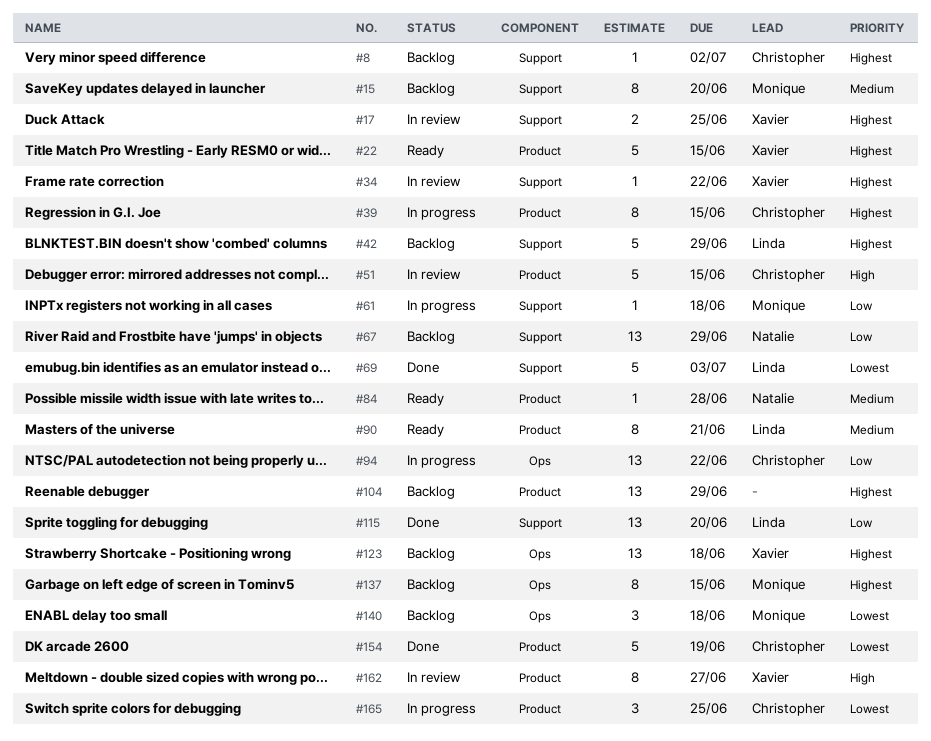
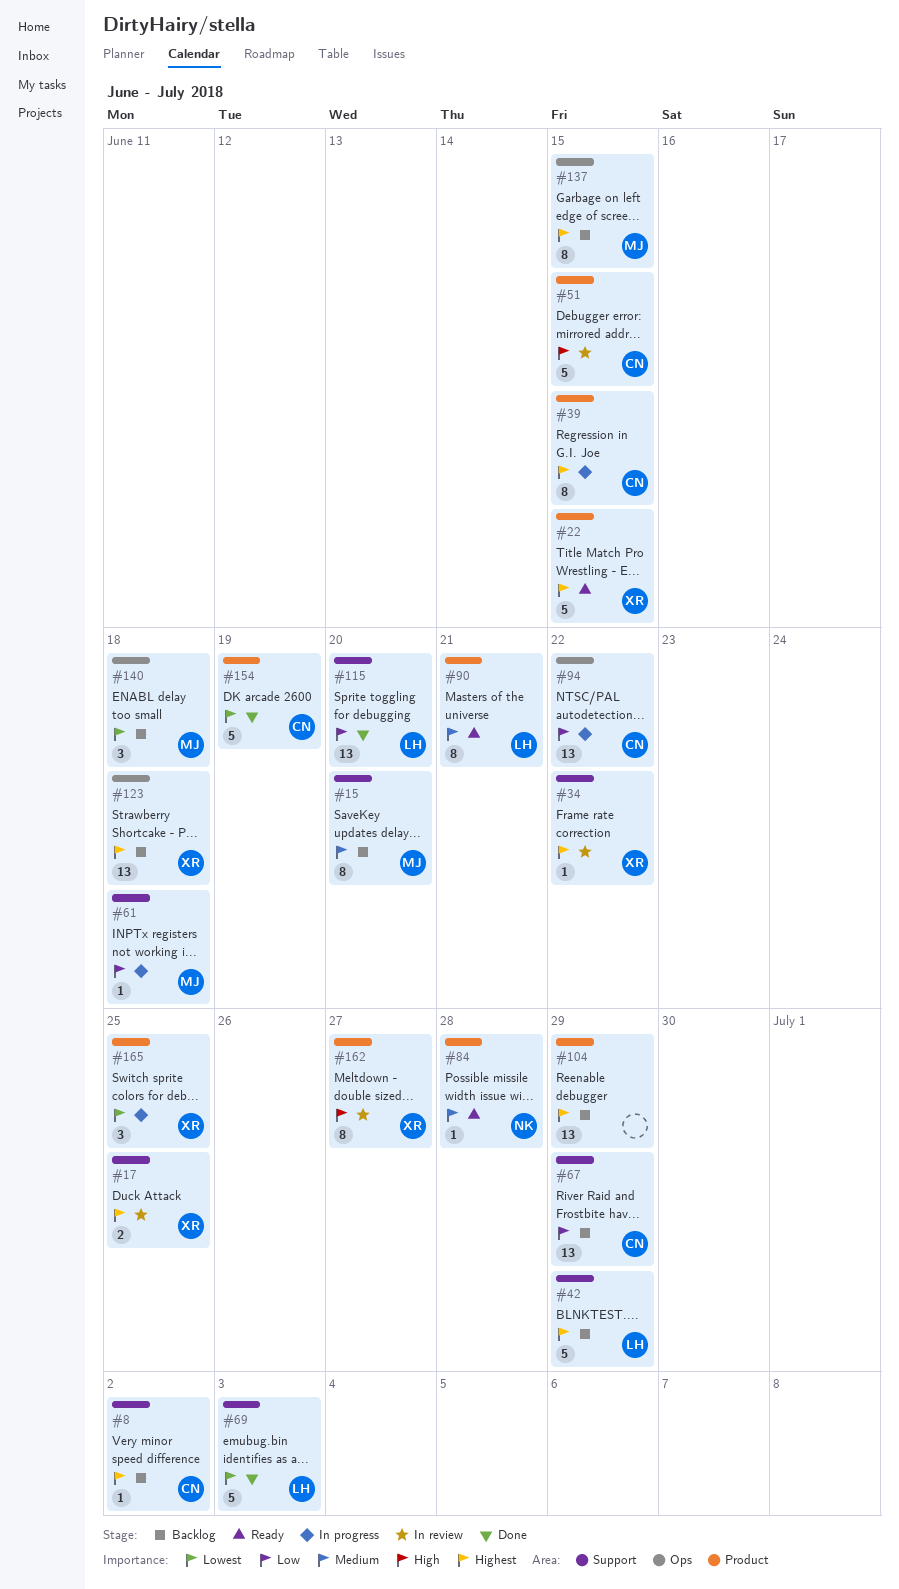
#67, owner: Natalie -> Christopher
#165, owner: Christopher -> Xavier

